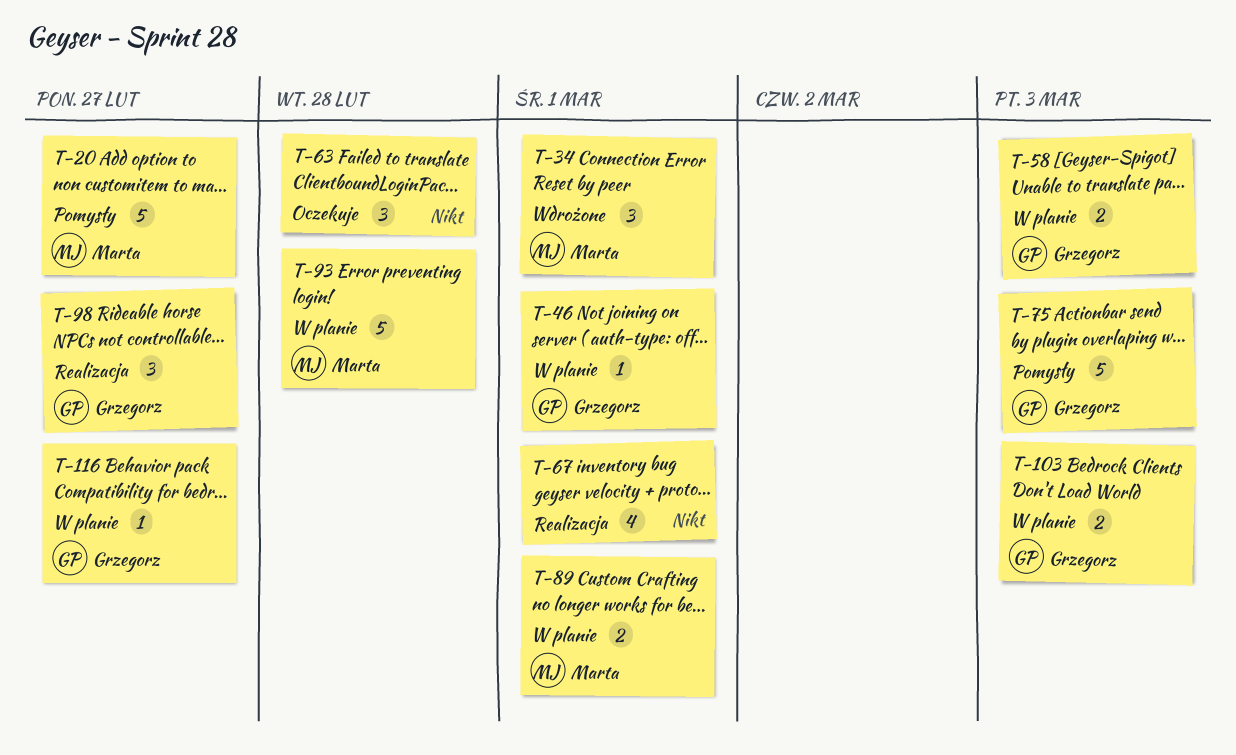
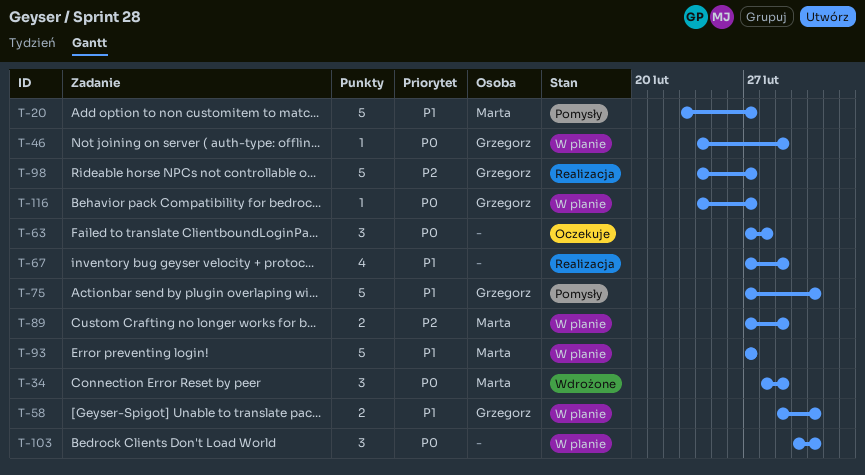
T-93, due: Feb 28 -> Feb 27
T-98, estimate: 3 -> 5
T-103, owner: Grzegorz -> none
T-103, estimate: 2 -> 3

